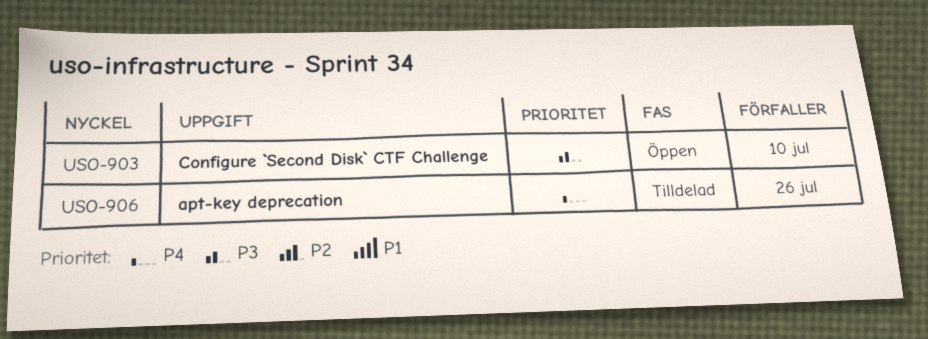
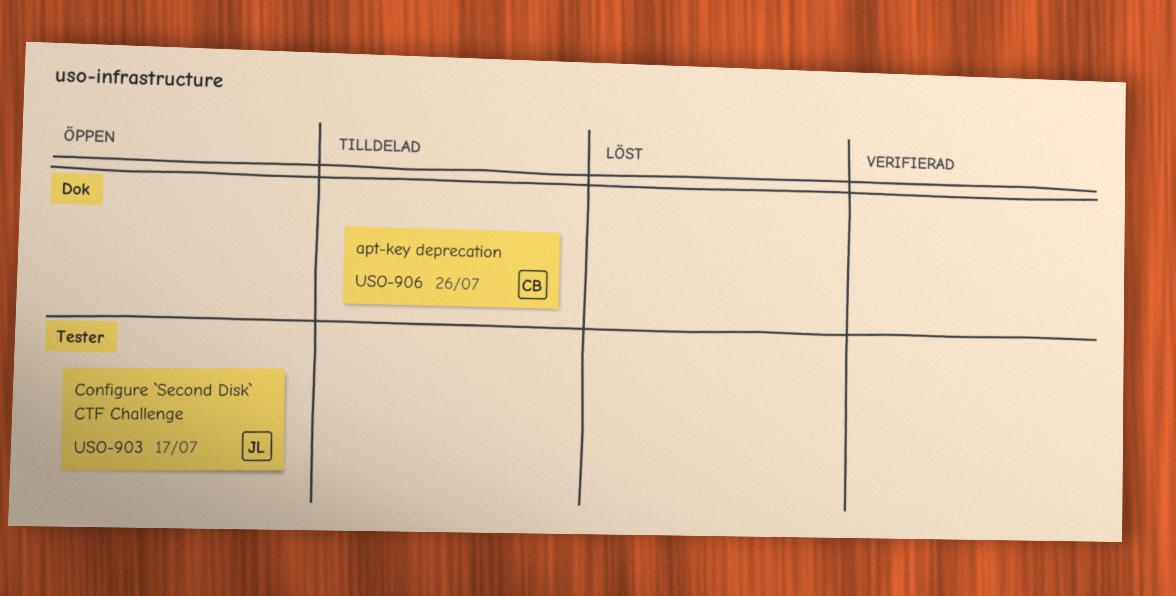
USO-903, due: Jul 10 -> Jul 17

